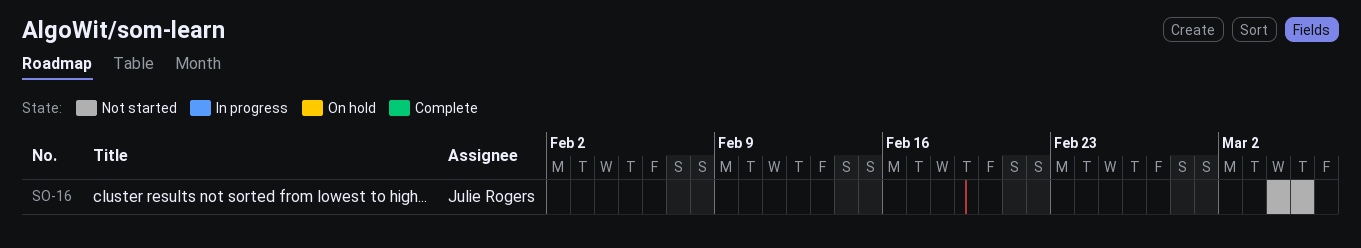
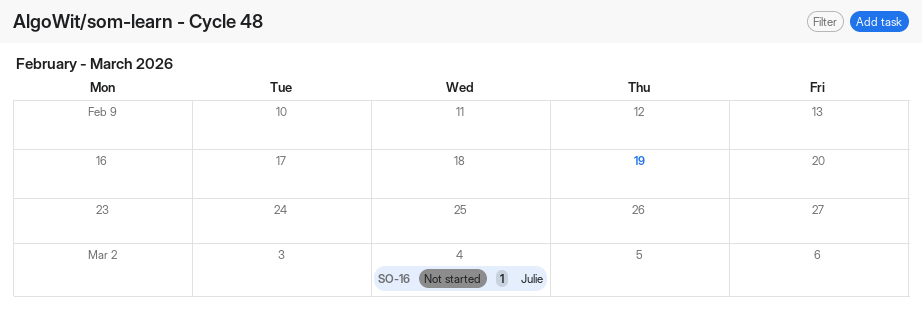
SO-16, due: Mar 5 -> Mar 4

